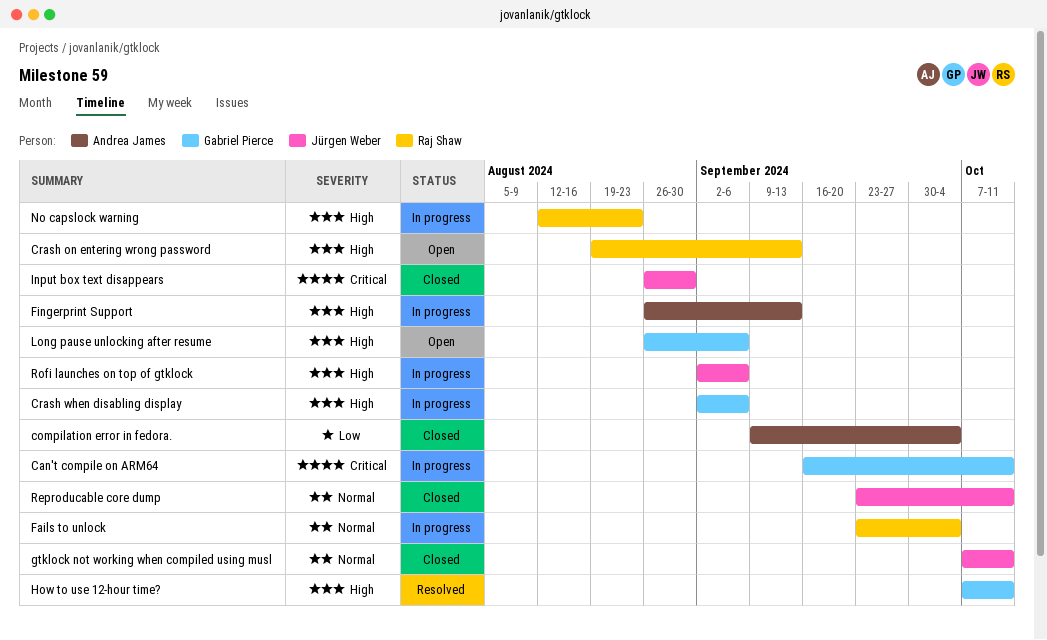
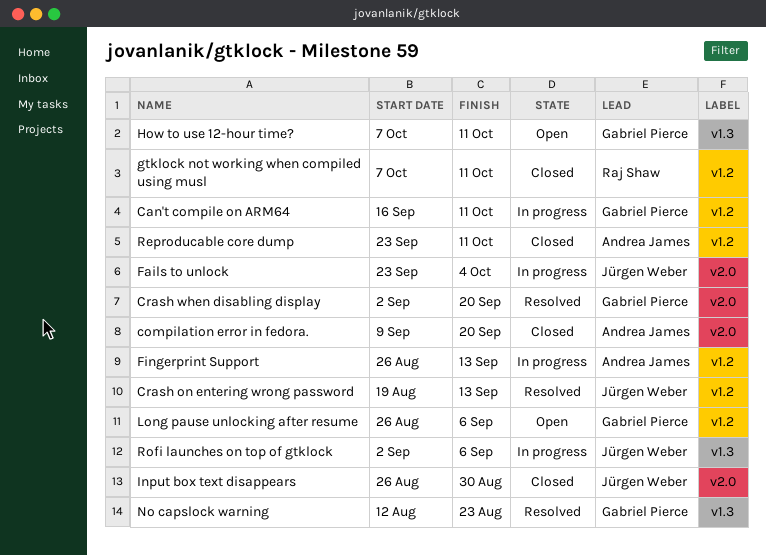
compilation error in fedora., due: Oct 4 -> Sep 20
Crash on entering wrong password, status: Open -> Resolved
Crash on entering wrong password, owner: Raj Shaw -> Jürgen Weber
Crash when disabling display, status: In progress -> Resolved
Crash when disabling display, due: Sep 6 -> Sep 20
Fails to unlock, owner: Raj Shaw -> Jürgen Weber
gtklock not working when compiled using musl, owner: Jürgen Weber -> Raj Shaw
How to use 12-hour time?, status: Resolved -> Open
No capslock warning, status: In progress -> Resolved
No capslock warning, owner: Raj Shaw -> Gabriel Pierce
Reproducable core dump, owner: Jürgen Weber -> Andrea James

